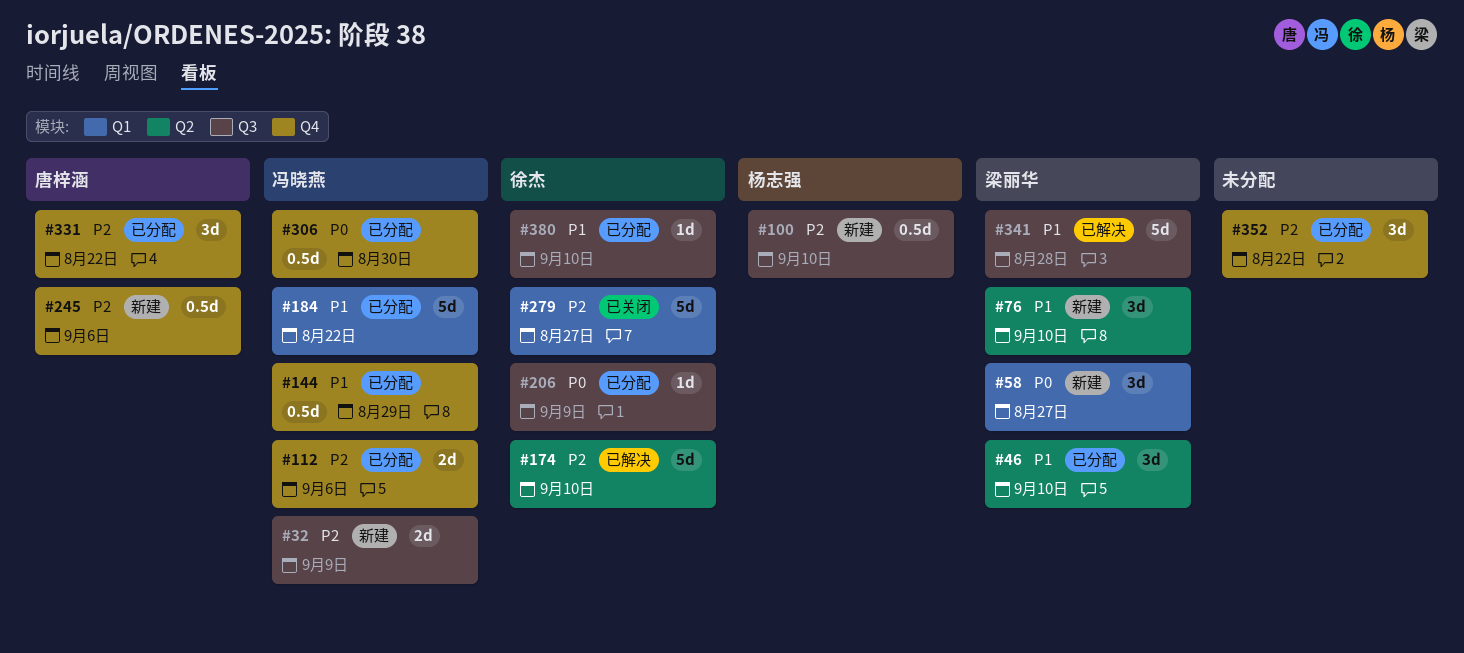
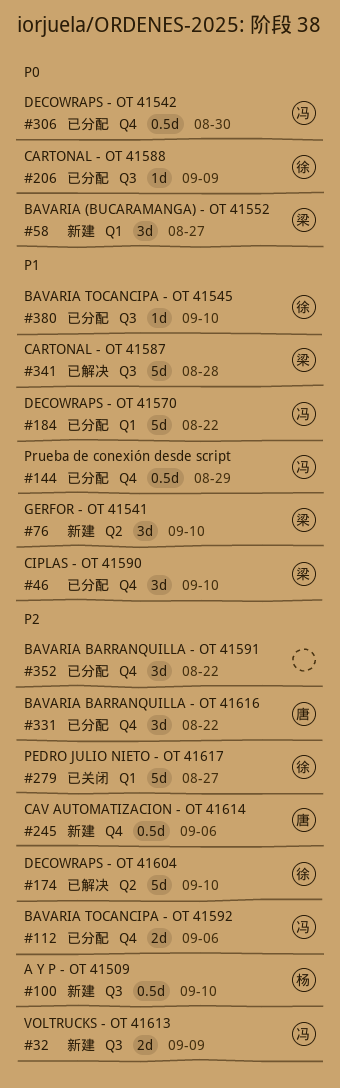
#46, label: Q2 -> Q4

